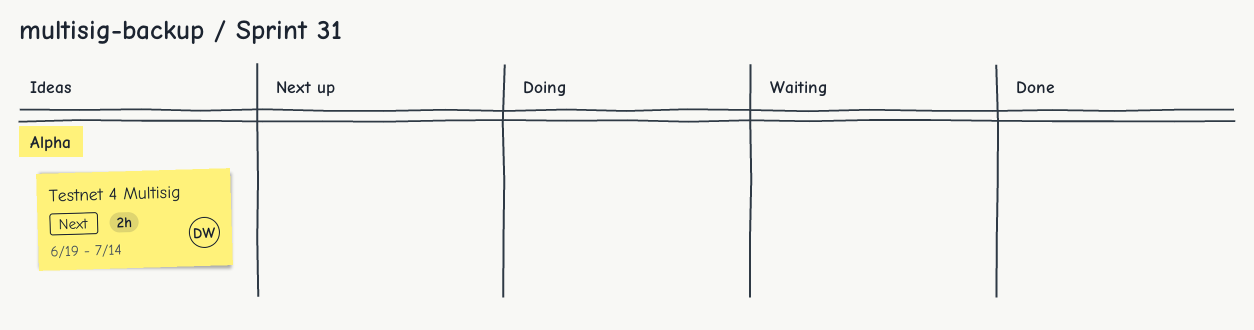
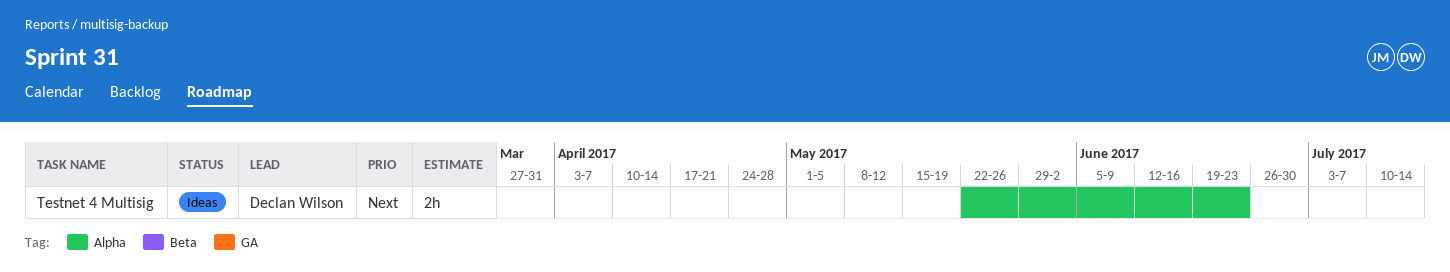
Testnet 4 Multisig, start: Jun 19 -> May 22
Testnet 4 Multisig, due: Jul 14 -> Jun 23

